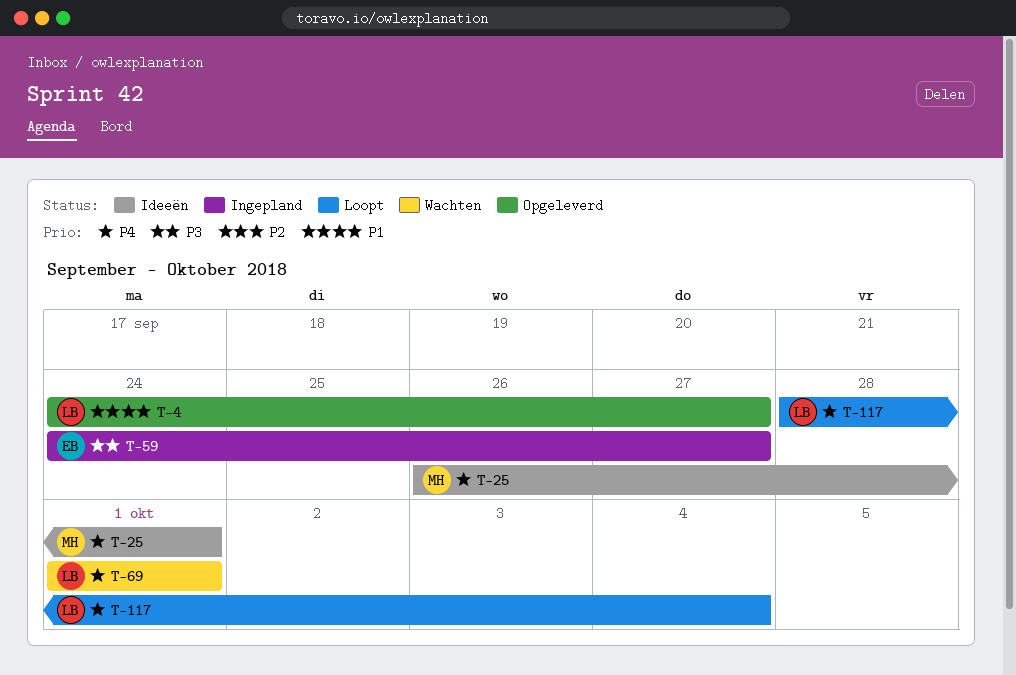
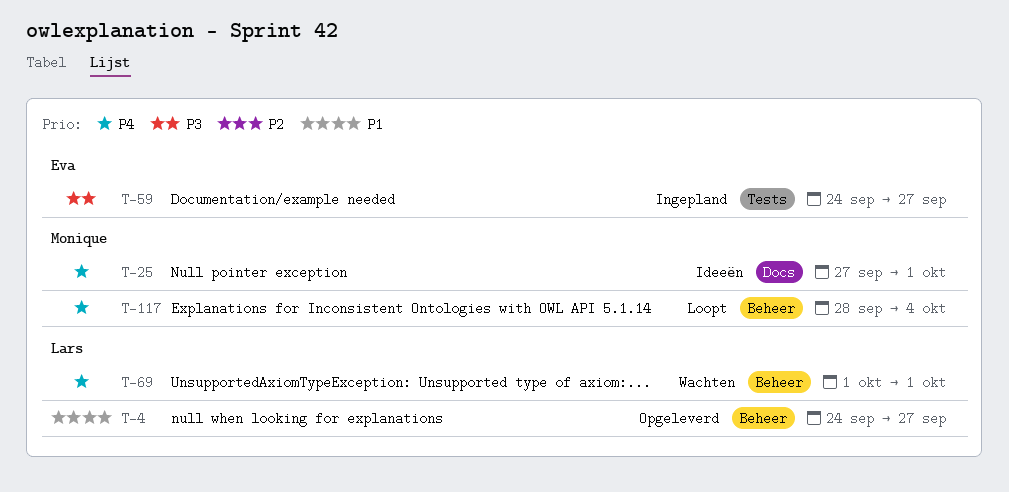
T-25, start: Sep 26 -> Sep 27
T-117, owner: Lars -> Monique

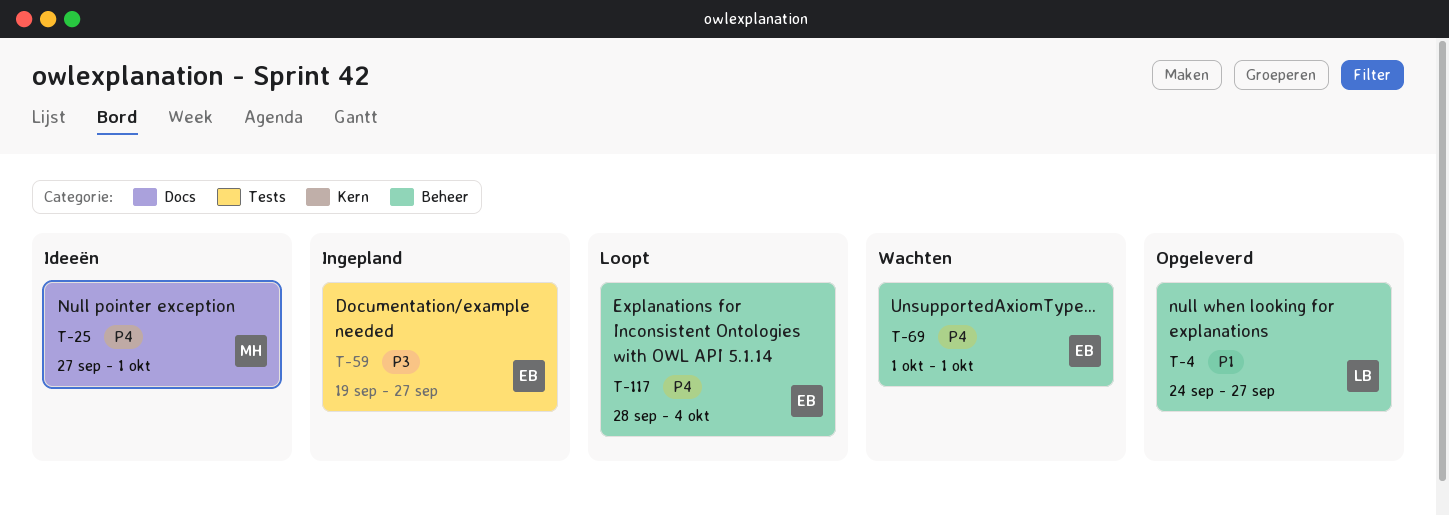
T-59, start: Sep 24 -> Sep 19
T-69, owner: Lars -> Eva
T-117, owner: Monique -> Eva

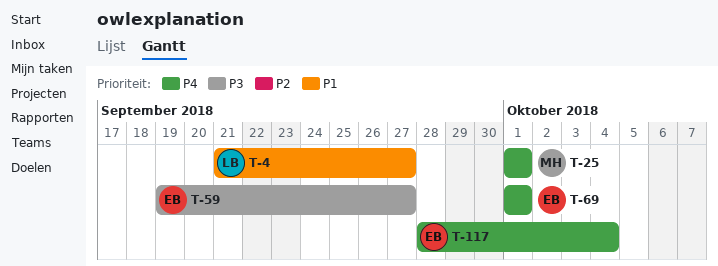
T-4, start: Sep 24 -> Sep 21
T-25, start: Sep 27 -> Oct 1

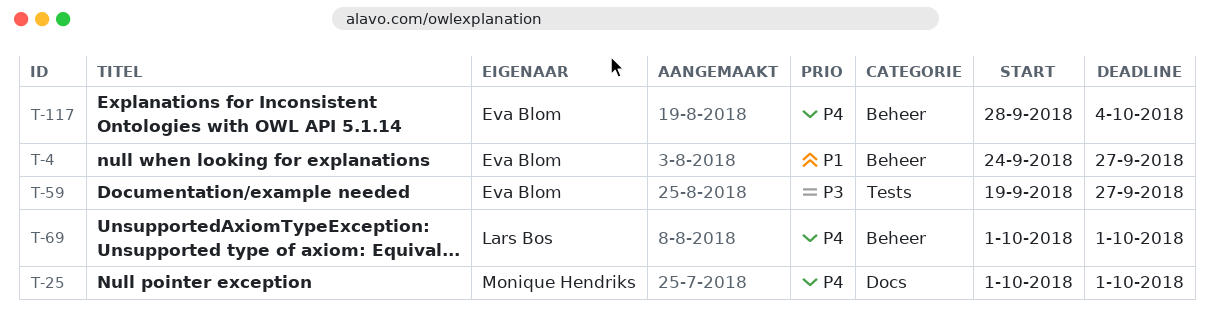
T-4, owner: Lars Bos -> Eva Blom
T-4, start: Sep 21 -> Sep 24
T-69, owner: Eva Blom -> Lars Bos

